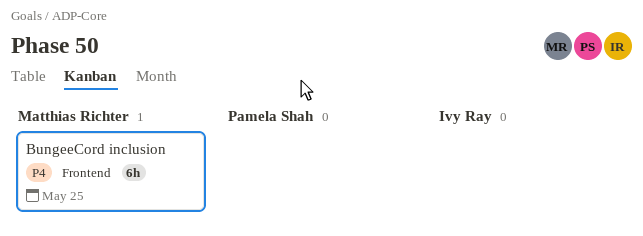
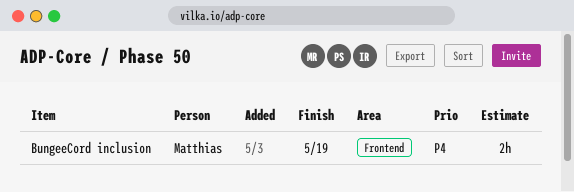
BungeeCord inclusion, estimate: 6h -> 2h
BungeeCord inclusion, due: May 25 -> May 19

